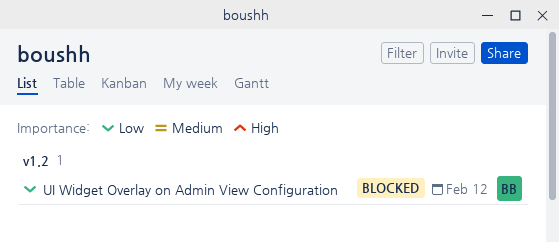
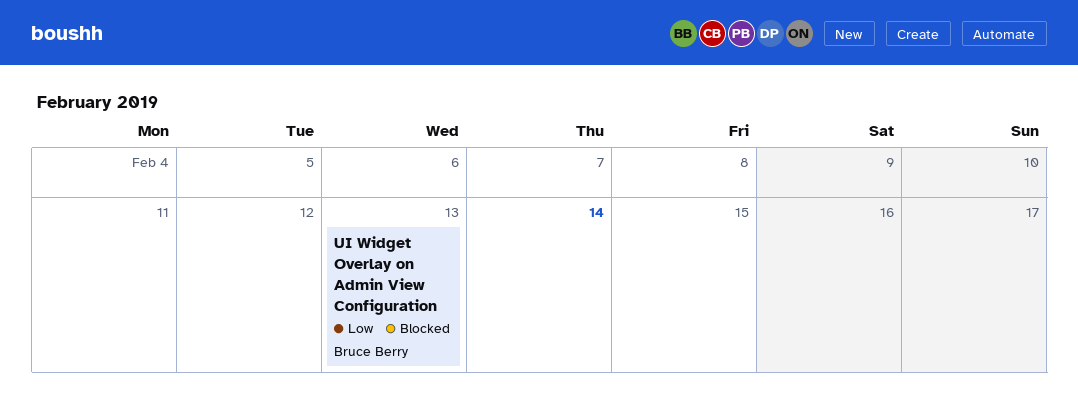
UI Widget Overlay on Admin View Configuration, due: Feb 12 -> Feb 13

